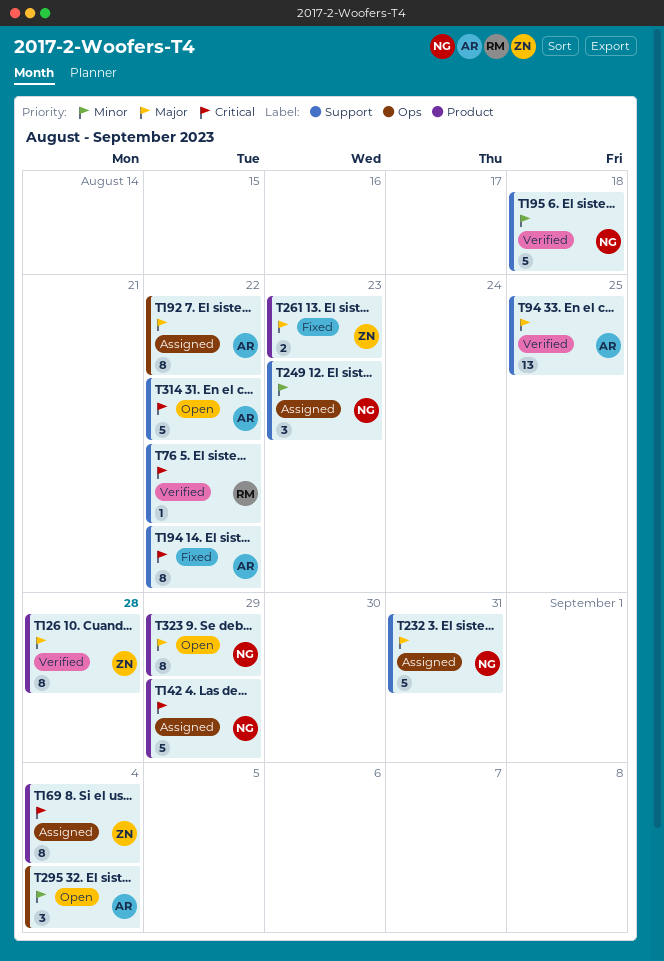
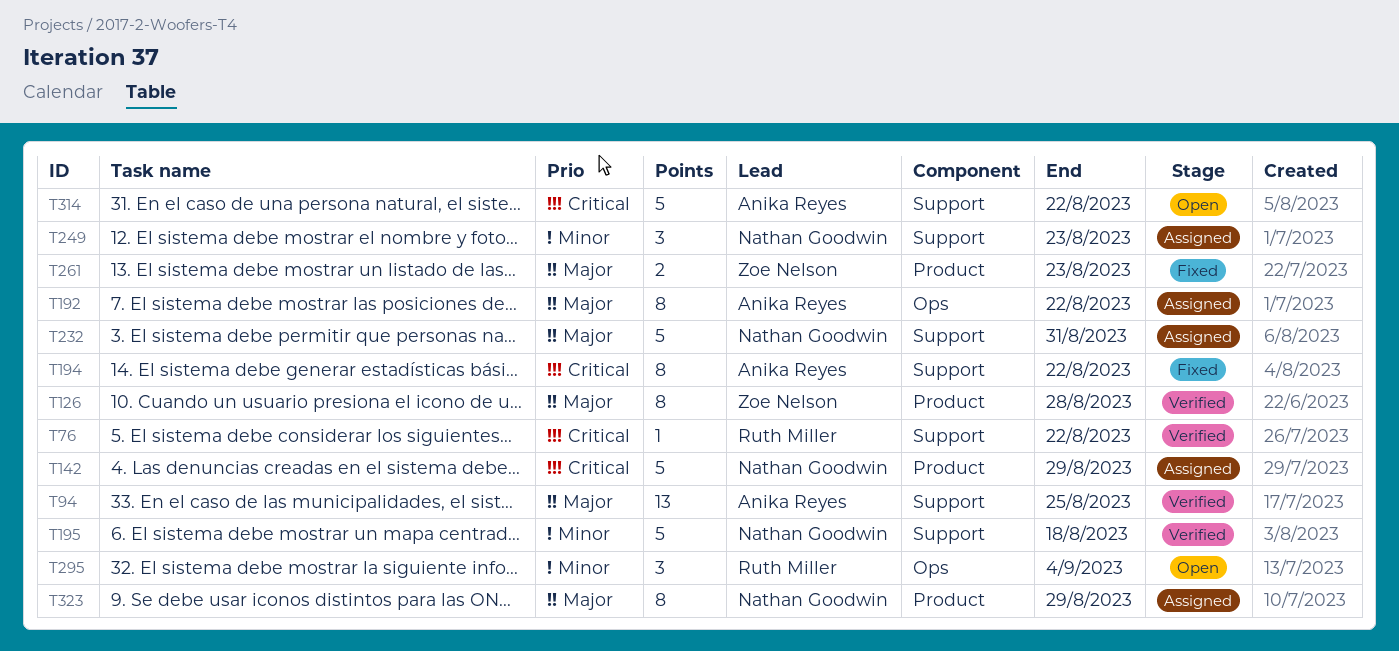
T169: present -> none
T295, owner: Anika Reyes -> Ruth Miller
T323, status: Open -> Assigned

